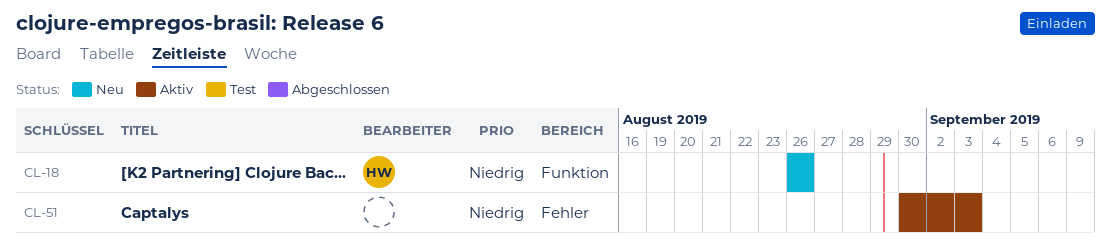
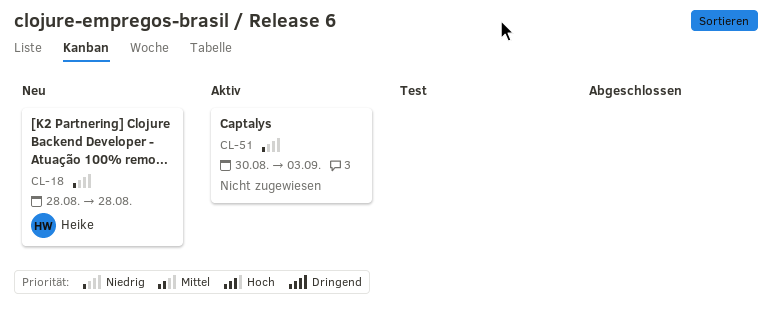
CL-18, start: Aug 26 -> Aug 28
CL-18, due: Aug 26 -> Aug 28

